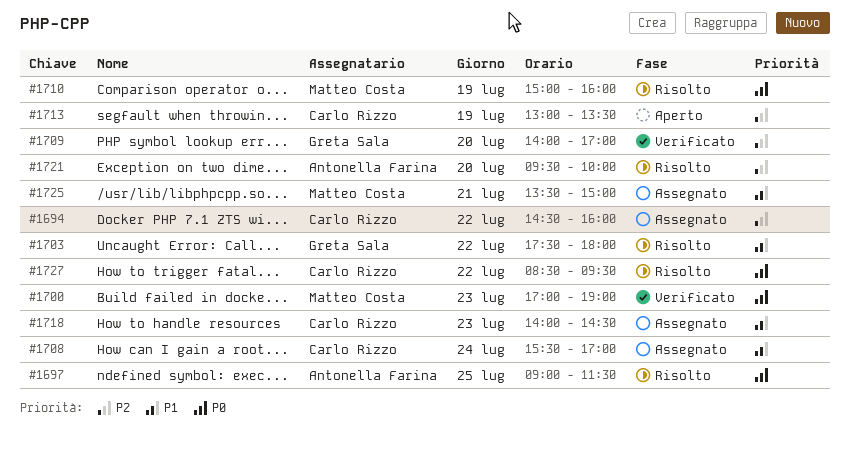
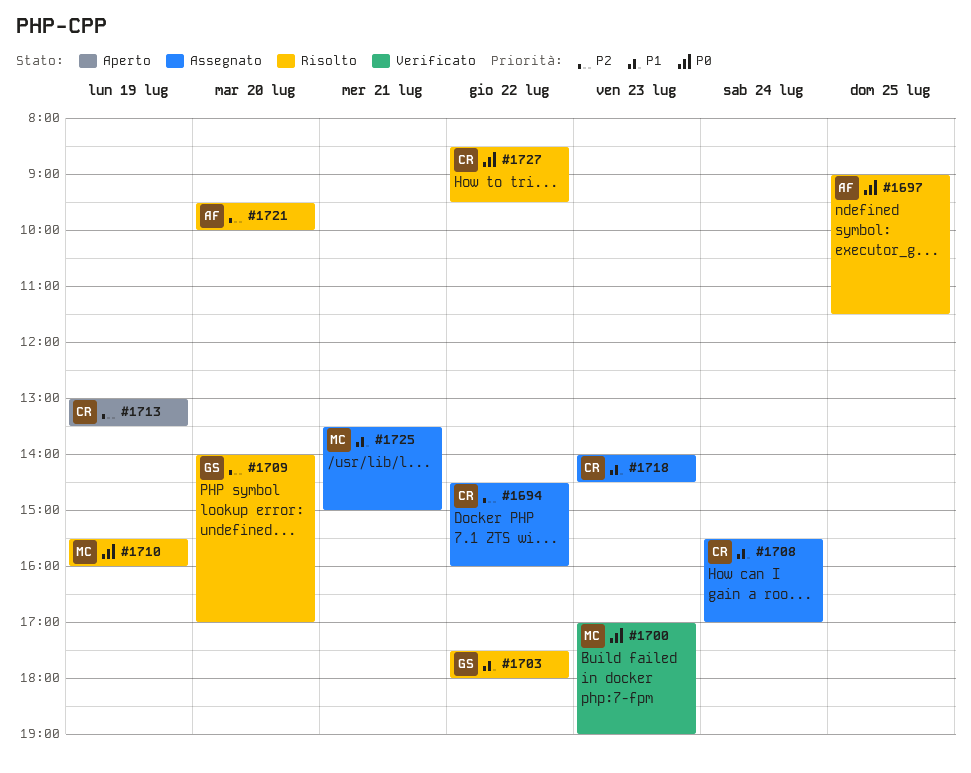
#1709, status: Verificato -> Risolto
#1710, begins: 15:00 -> 15:30

